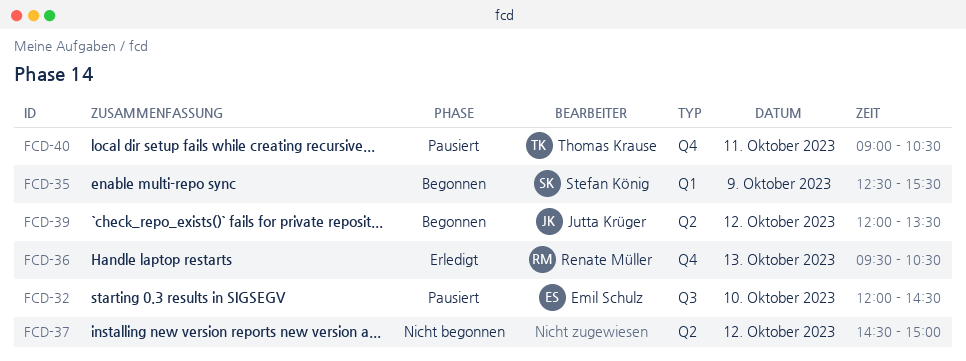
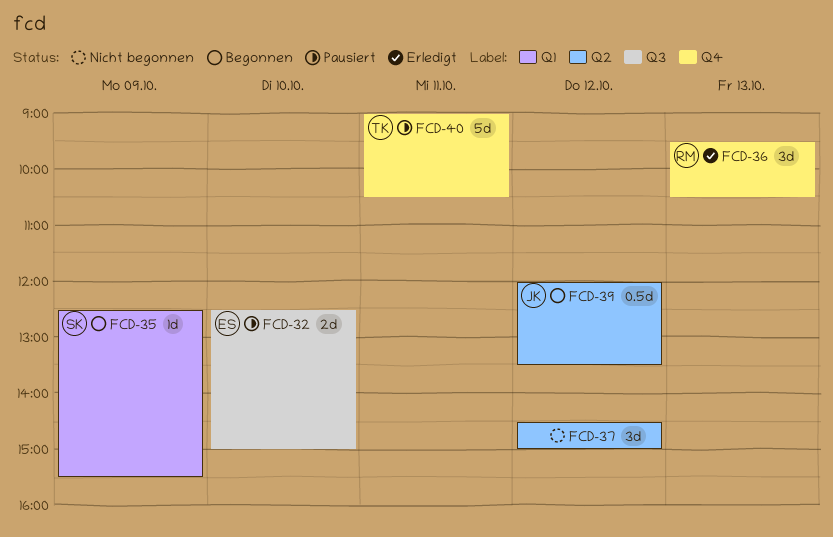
FCD-32, begins: 12:00 -> 12:30
FCD-32, ends: 14:30 -> 15:00

